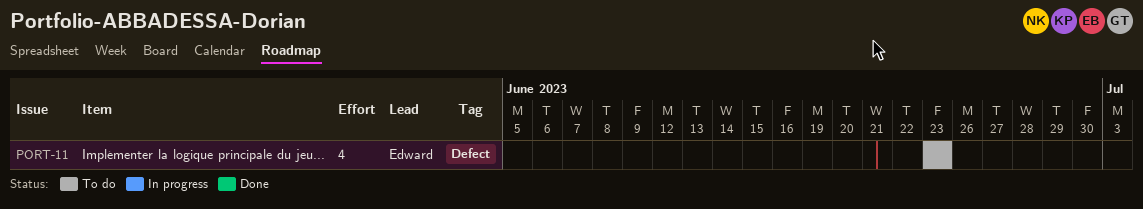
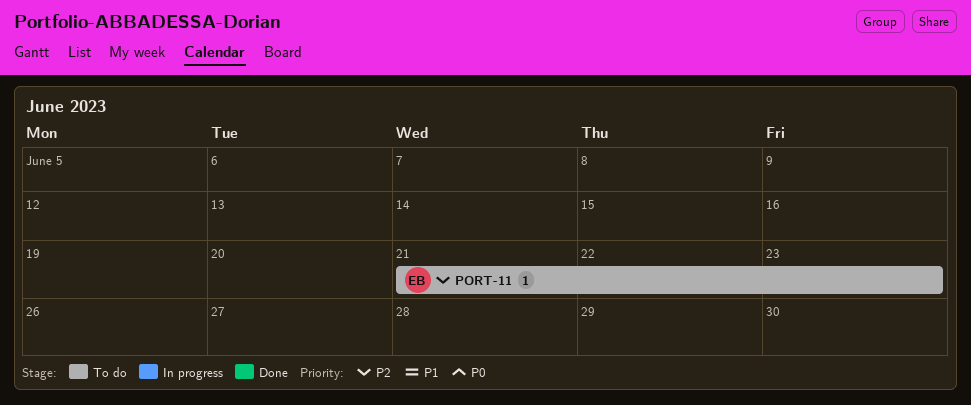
PORT-11, estimate: 4 -> 1
PORT-11, start: Jun 23 -> Jun 21

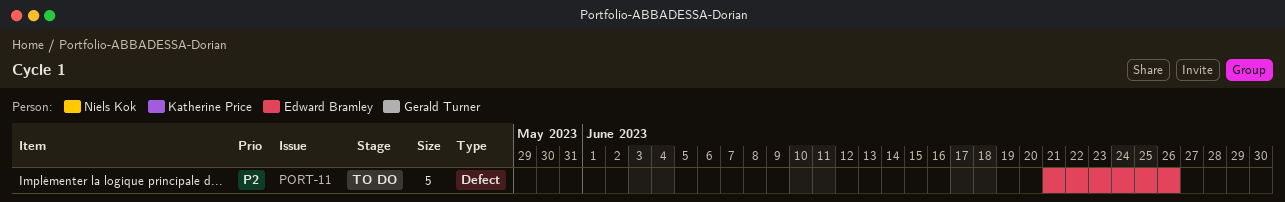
PORT-11, estimate: 1 -> 5
PORT-11, due: Jun 23 -> Jun 26

